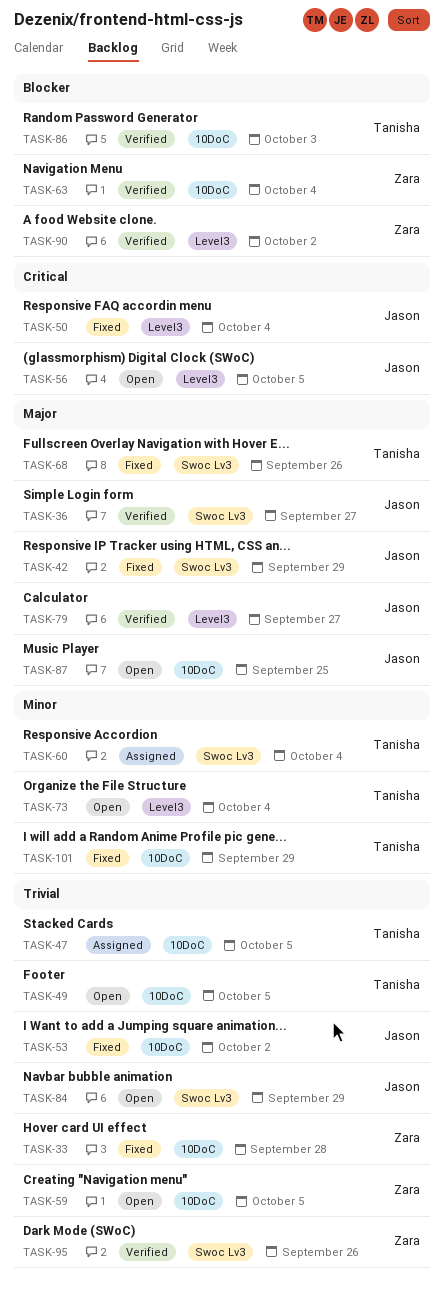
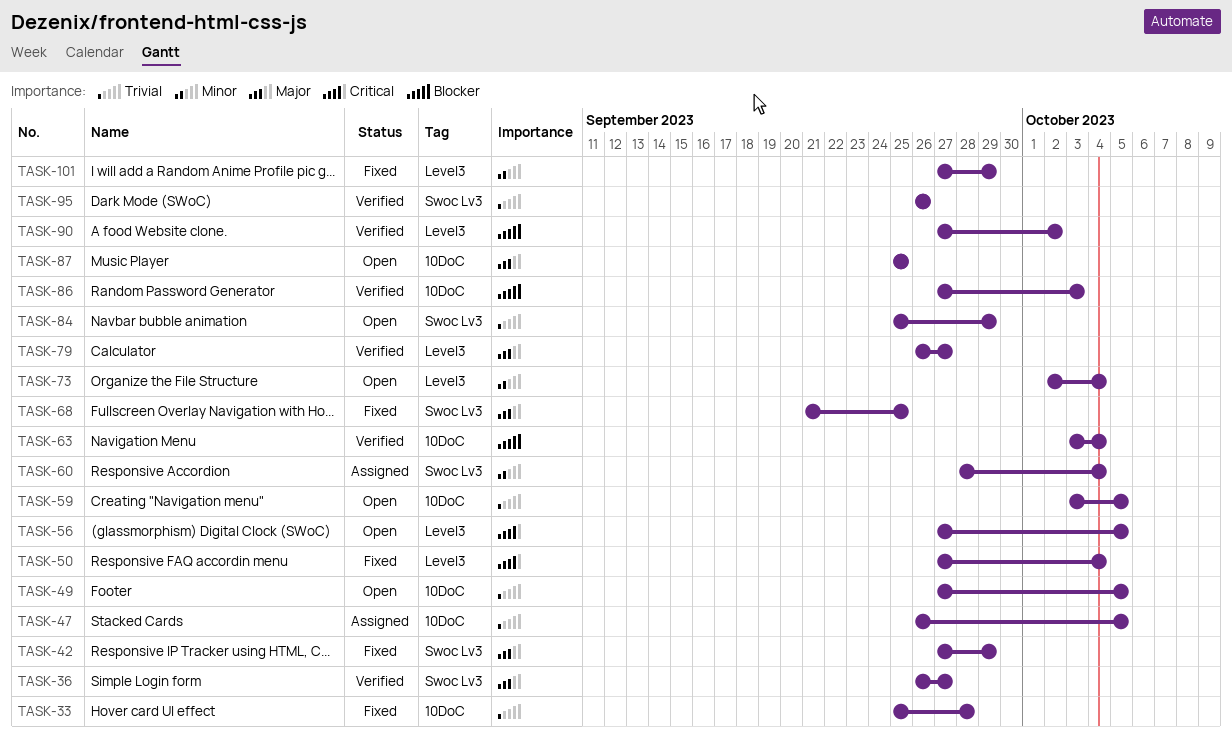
TASK-53: present -> none
TASK-68, due: Sep 26 -> Sep 25
TASK-101, label: 10DoC -> Level3

